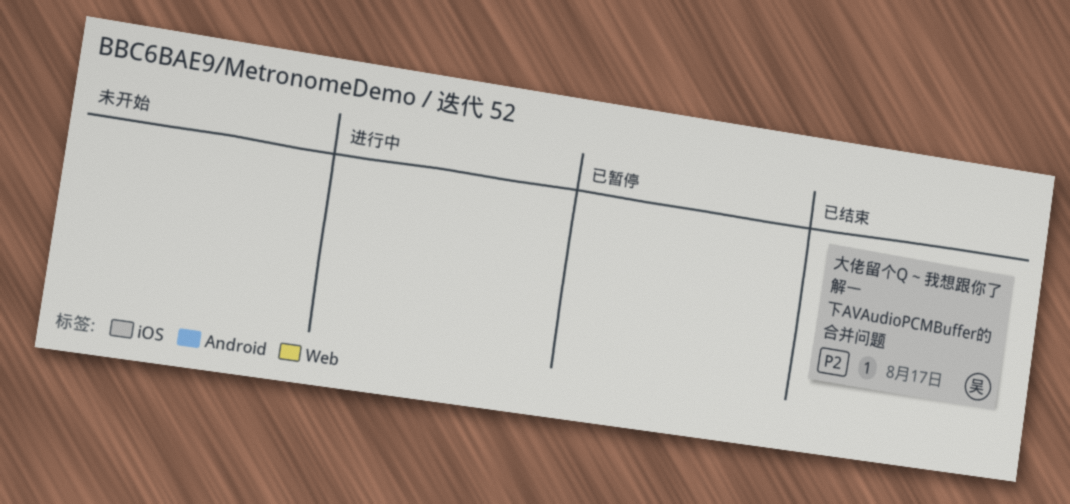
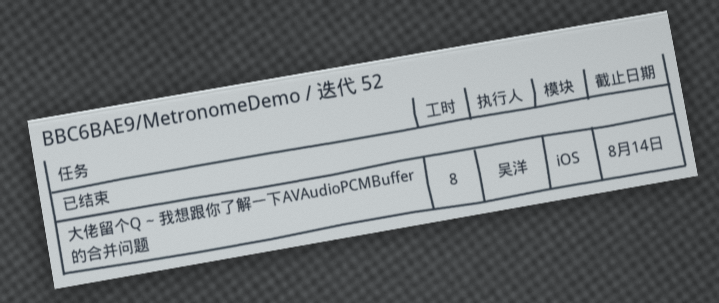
大佬留个Q ~ 我想跟你了解一下AVAudioPCMBuffer的合并问题, estimate: 1 -> 8
大佬留个Q ~ 我想跟你了解一下AVAudioPCMBuffer的合并问题, due: Aug 17 -> Aug 14

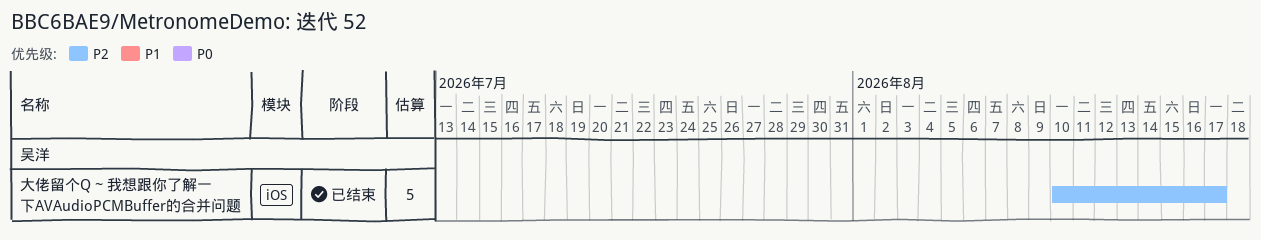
大佬留个Q ~ 我想跟你了解一下AVAudioPCMBuffer的合并问题, estimate: 8 -> 5
大佬留个Q ~ 我想跟你了解一下AVAudioPCMBuffer的合并问题, due: Aug 14 -> Aug 17

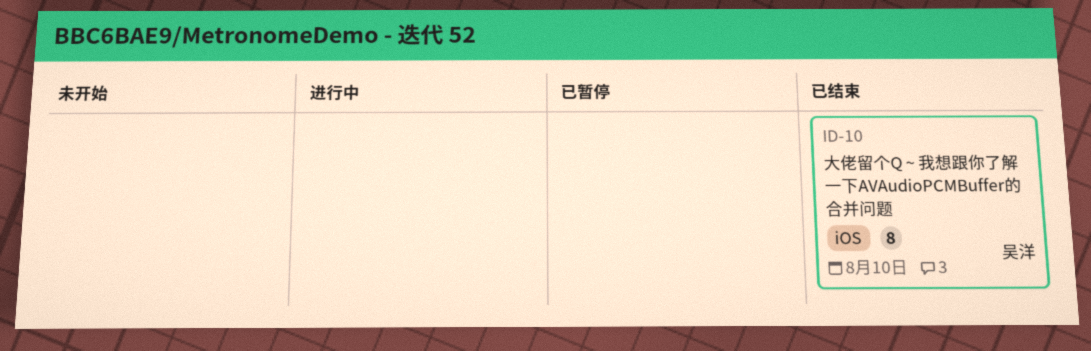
大佬留个Q ~ 我想跟你了解一下AVAudioPCMBuffer的合并问题, estimate: 5 -> 8
大佬留个Q ~ 我想跟你了解一下AVAudioPCMBuffer的合并问题, due: Aug 17 -> Aug 10

